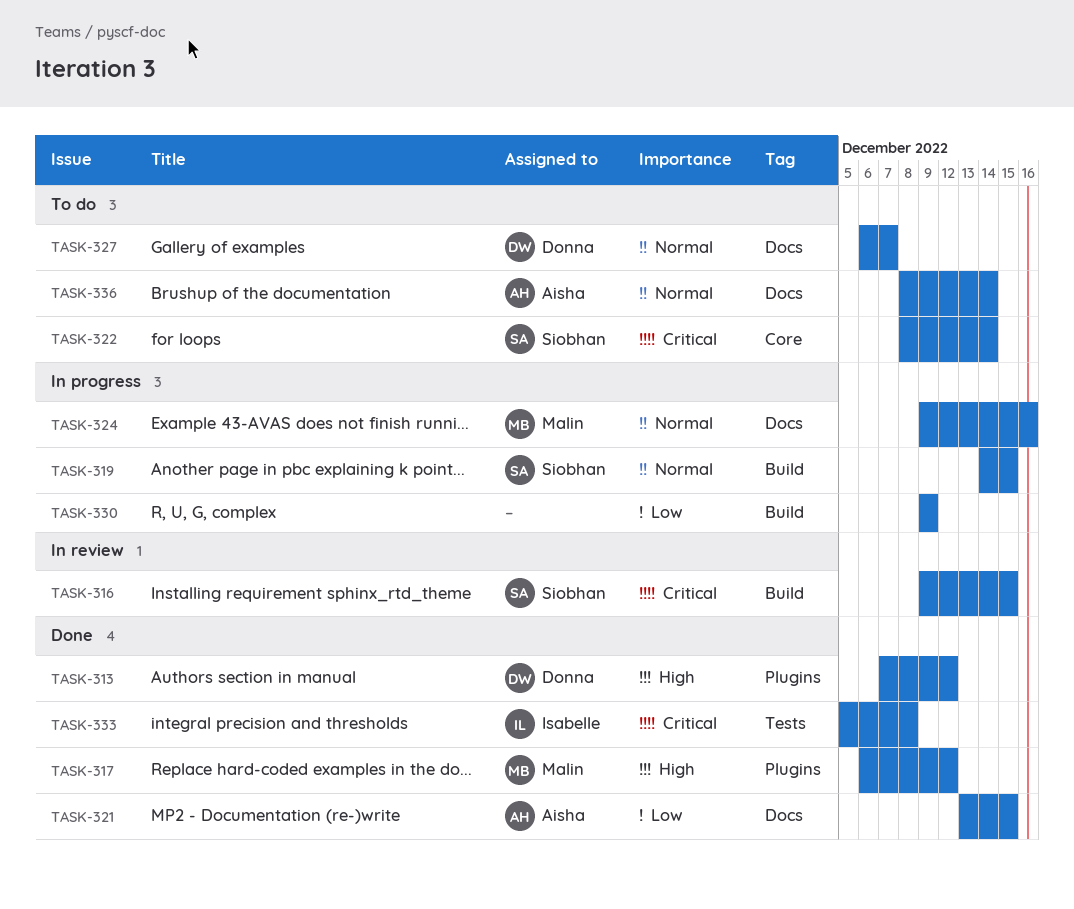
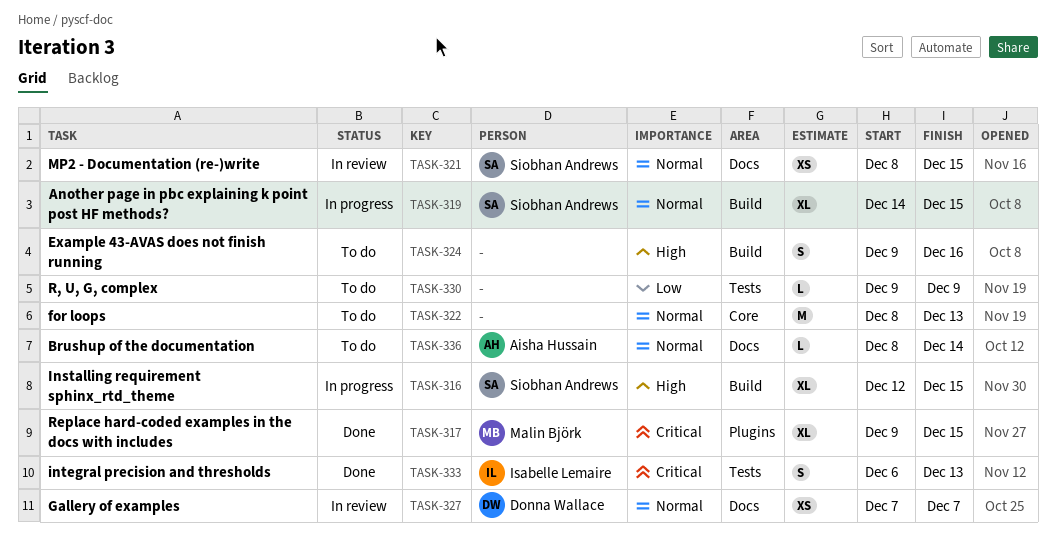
TASK-313: present -> none
TASK-316, status: In review -> In progress
TASK-316, priority: Critical -> High
TASK-316, start: Dec 9 -> Dec 12
TASK-317, priority: High -> Critical
TASK-317, start: Dec 6 -> Dec 9
TASK-317, due: Dec 12 -> Dec 15
TASK-321, status: Done -> In review
TASK-321, owner: Aisha Hussain -> Siobhan Andrews
TASK-321, priority: Low -> Normal
TASK-321, start: Dec 13 -> Dec 8
TASK-322, owner: Siobhan Andrews -> none
TASK-322, priority: Critical -> Normal
TASK-322, due: Dec 14 -> Dec 13
TASK-324, status: In progress -> To do
TASK-324, owner: Malin Björk -> none
TASK-324, priority: Normal -> High
TASK-324, label: Docs -> Build
TASK-327, status: To do -> In review
TASK-327, start: Dec 6 -> Dec 7
TASK-330, status: In progress -> To do
TASK-330, label: Build -> Tests
TASK-333, start: Dec 5 -> Dec 6
TASK-333, due: Dec 8 -> Dec 13

